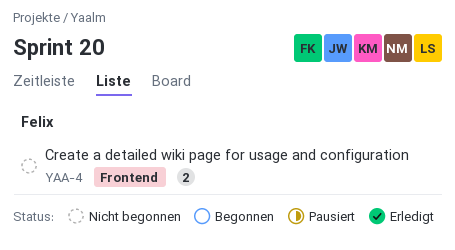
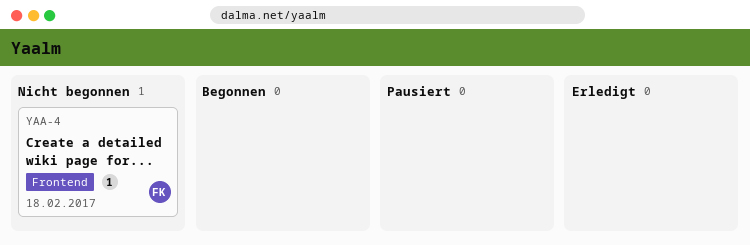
YAA-4, estimate: 2 -> 1

